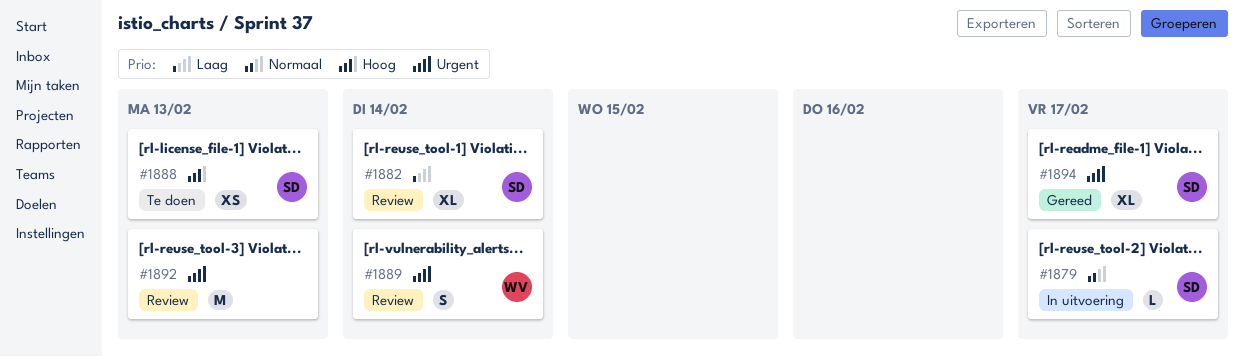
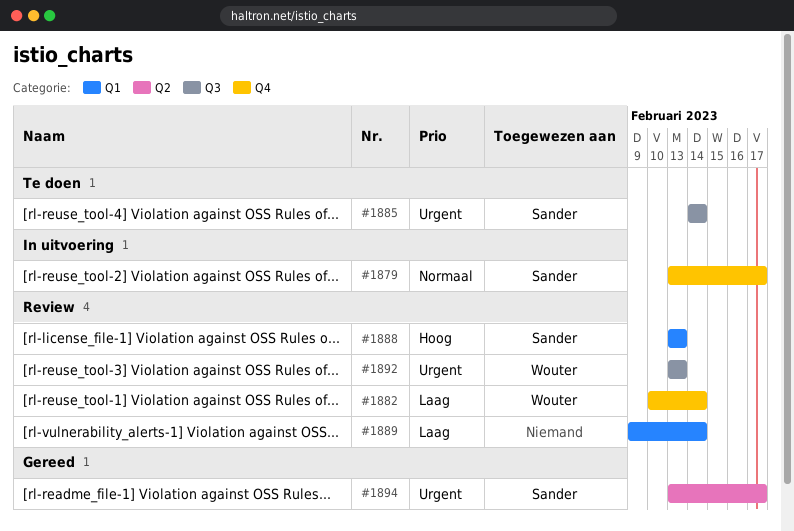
#1882, owner: Sander -> Wouter
#1885: none -> present
#1888, status: Te doen -> Review
#1889, owner: Wouter -> none
#1889, priority: Urgent -> Laag
#1892, owner: none -> Wouter

